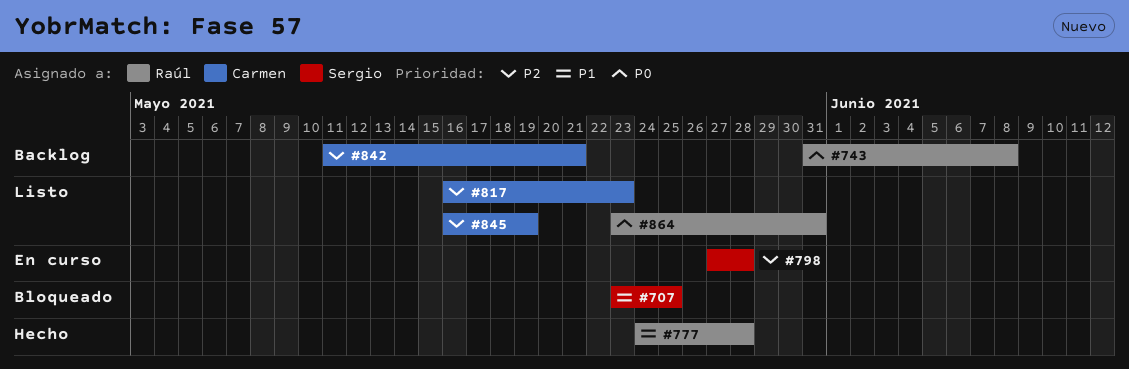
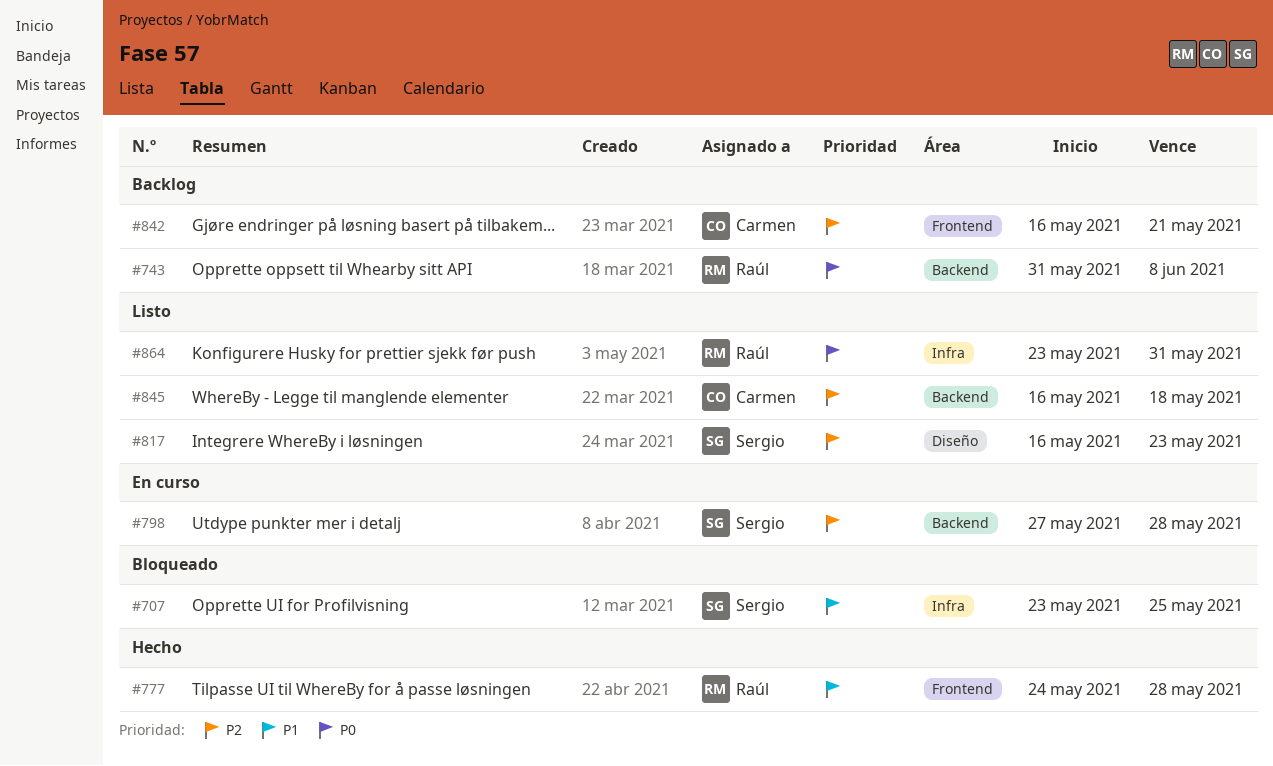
#817, owner: Carmen -> Sergio
#842, start: May 11 -> May 16
#845, due: May 19 -> May 18

